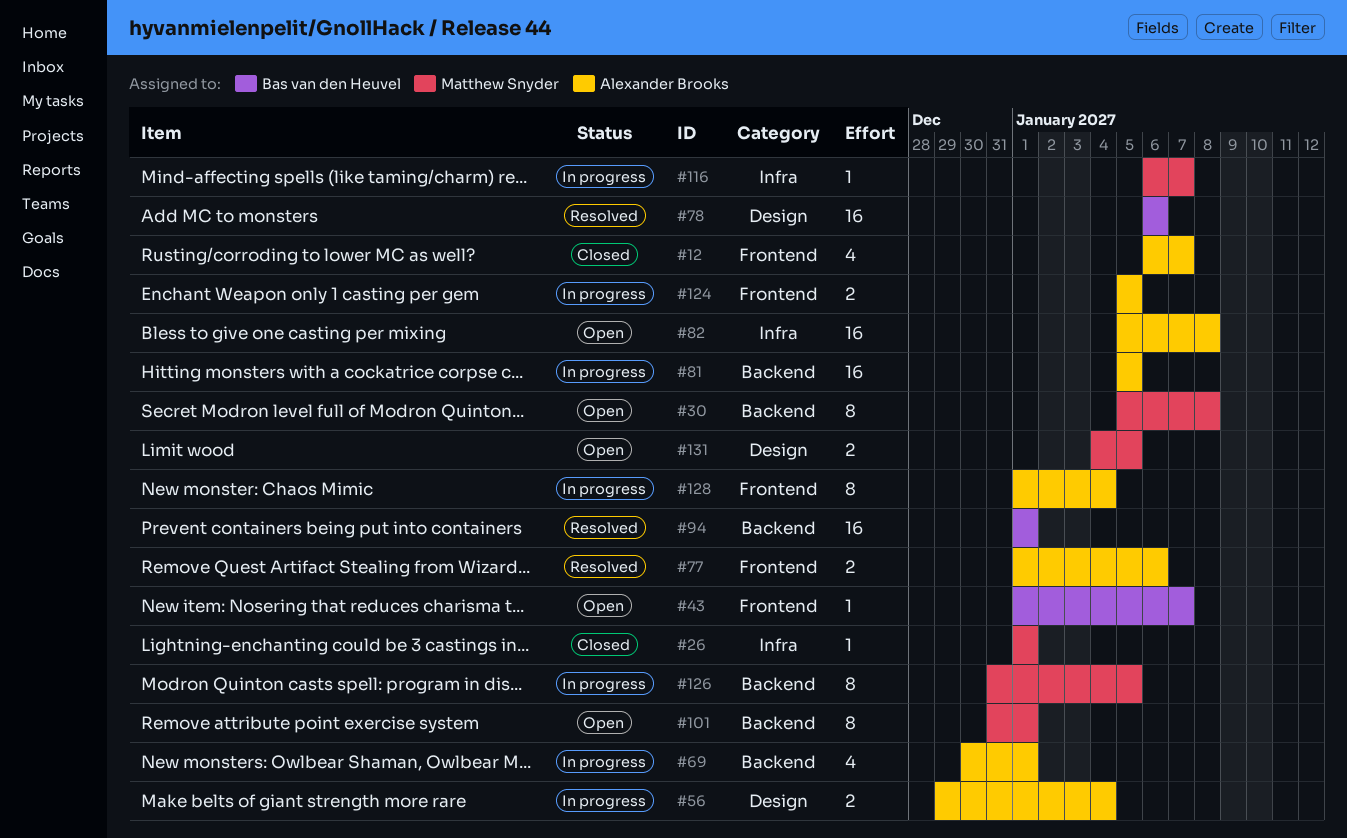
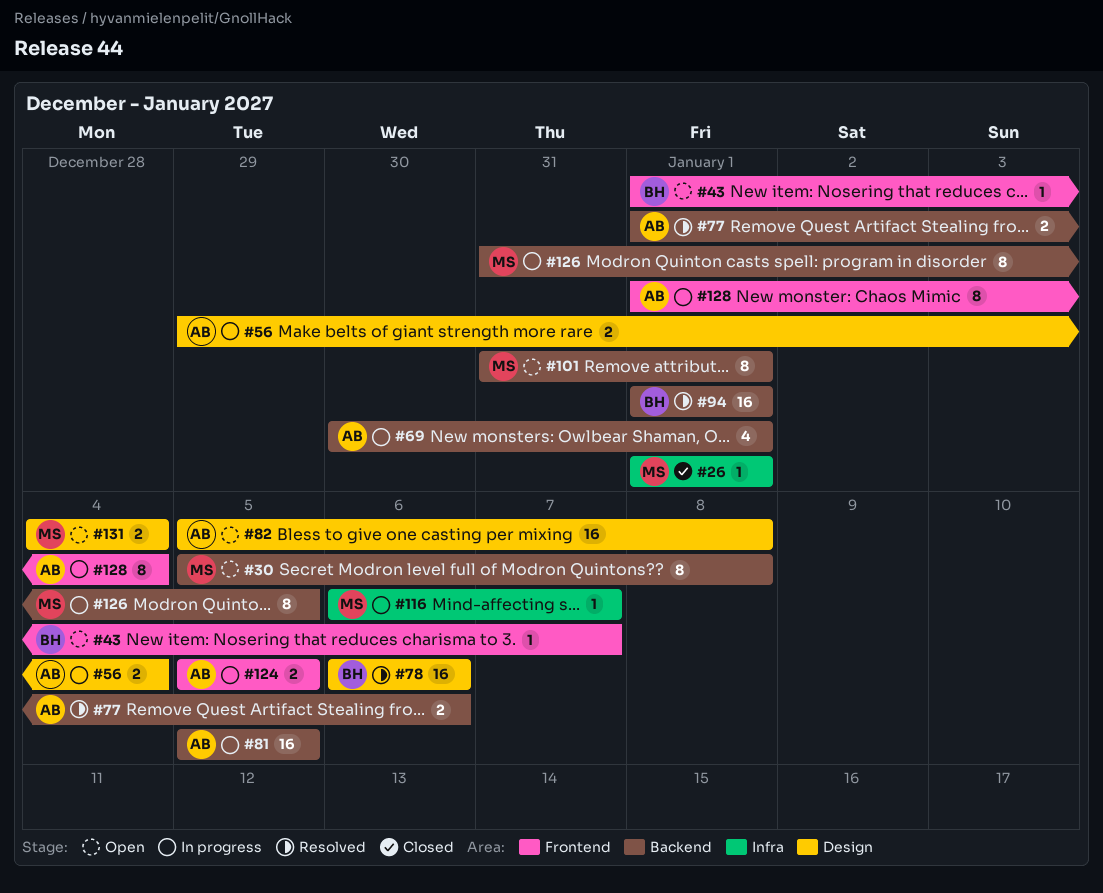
#12: present -> none
#77, label: Frontend -> Backend
#82, label: Infra -> Design
#131, due: Jan 5 -> Jan 4

